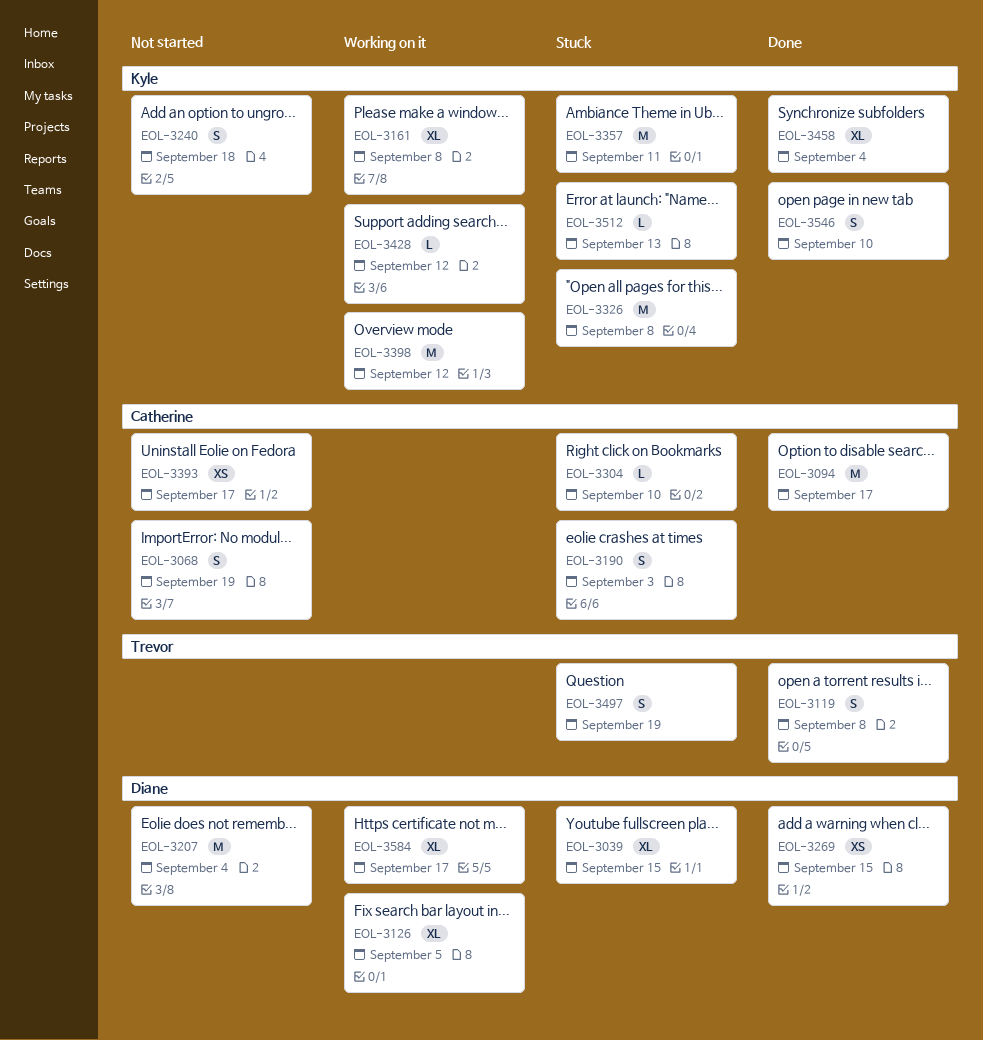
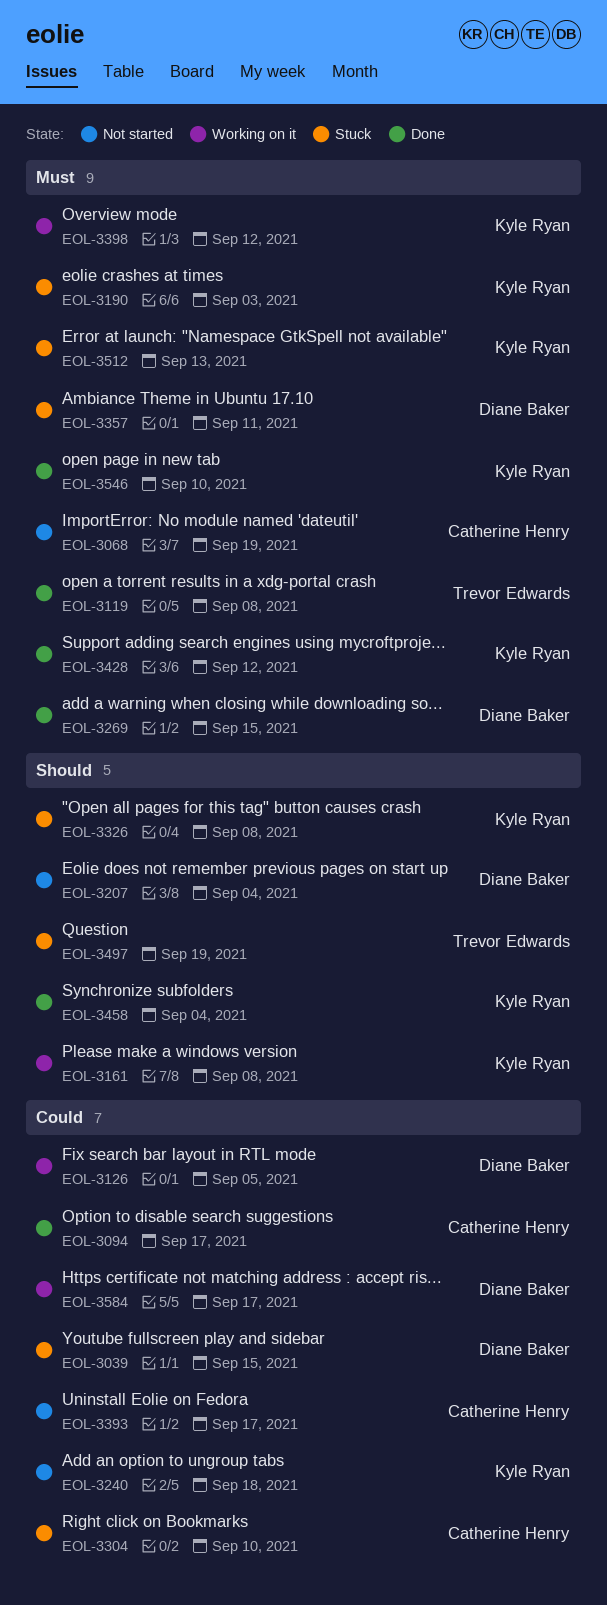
EOL-3190, owner: Catherine Henry -> Kyle Ryan
EOL-3357, owner: Kyle Ryan -> Diane Baker
EOL-3428, status: Working on it -> Done

